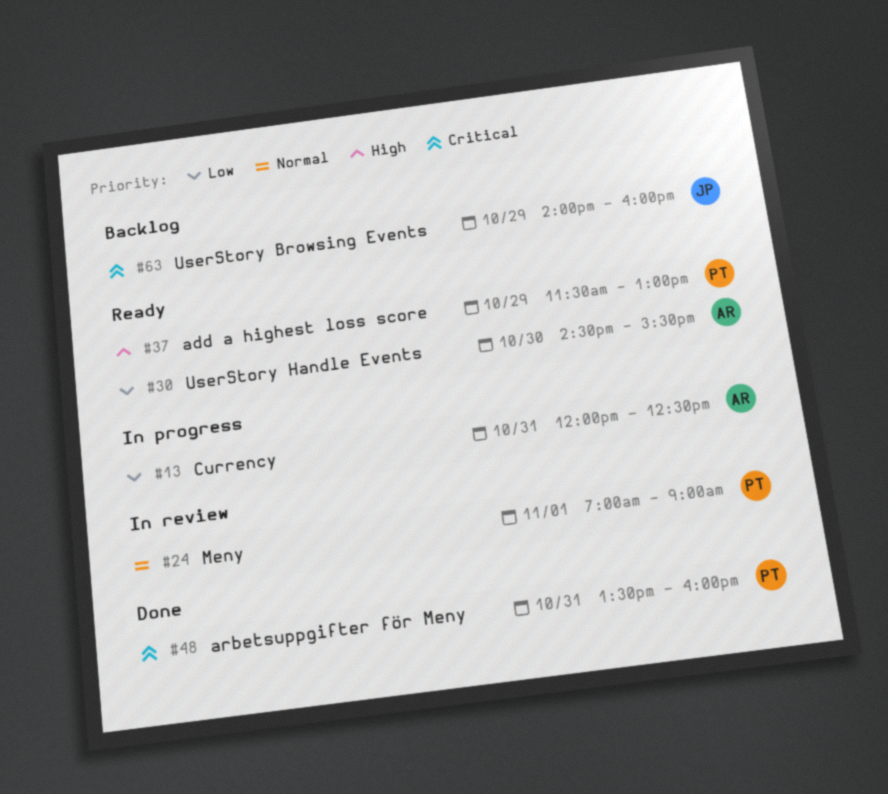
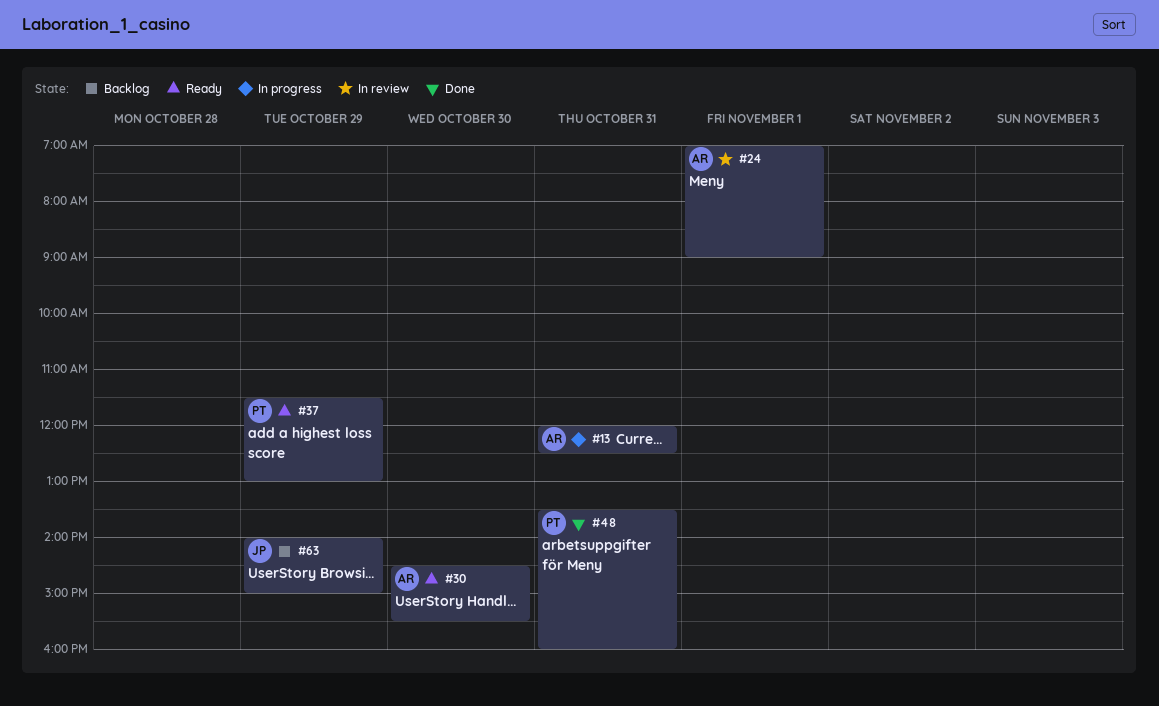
#24, owner: PT -> AR
#63, ends: 16:00 -> 15:00

